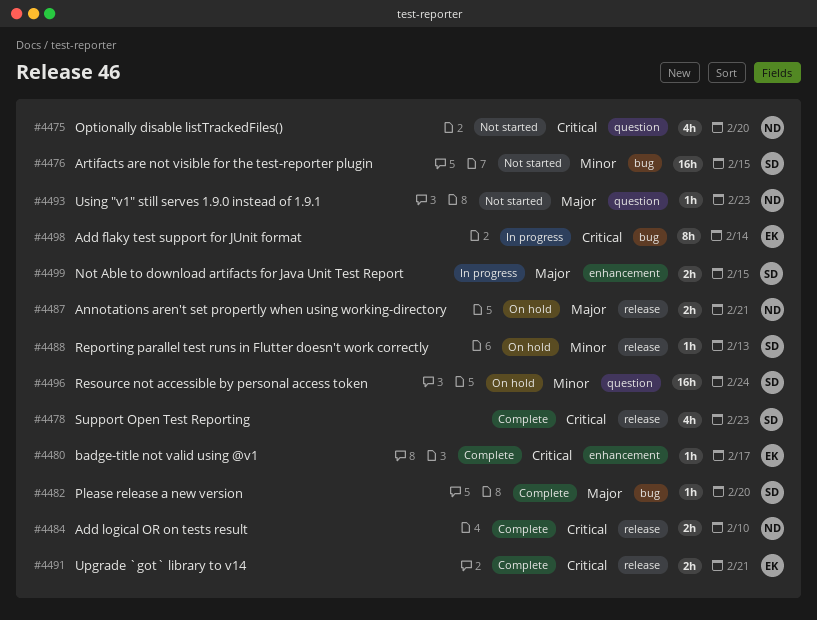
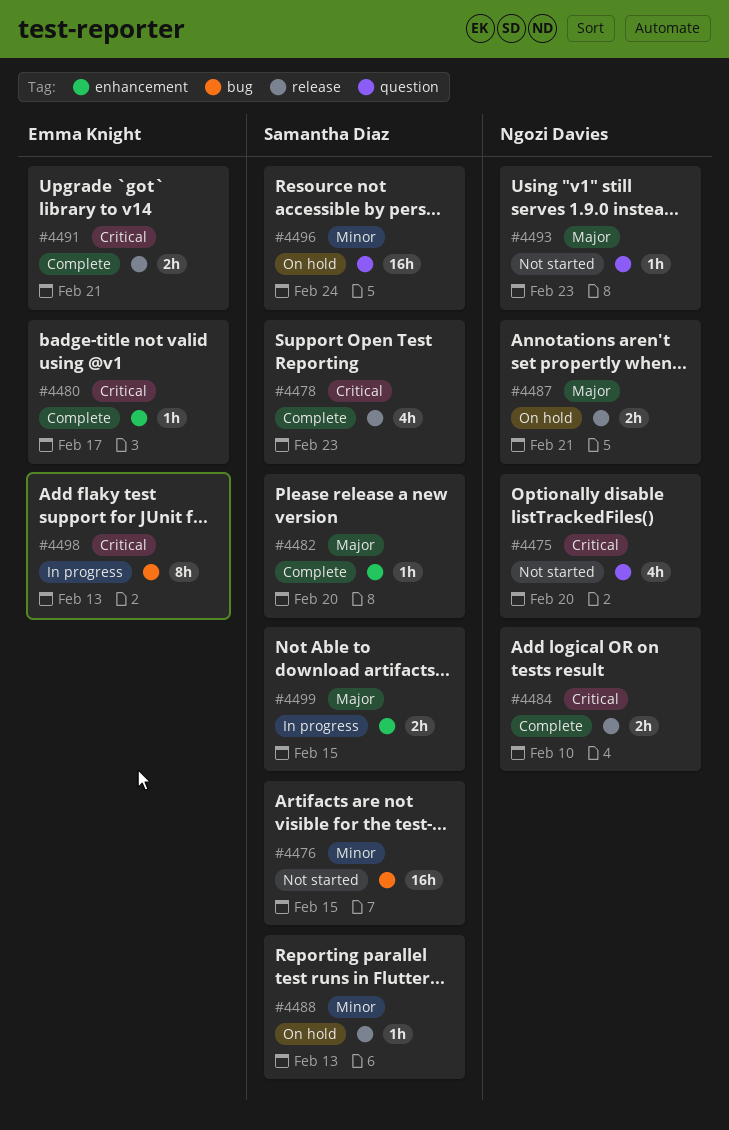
#4482, label: bug -> enhancement
#4498, due: Feb 14 -> Feb 13

